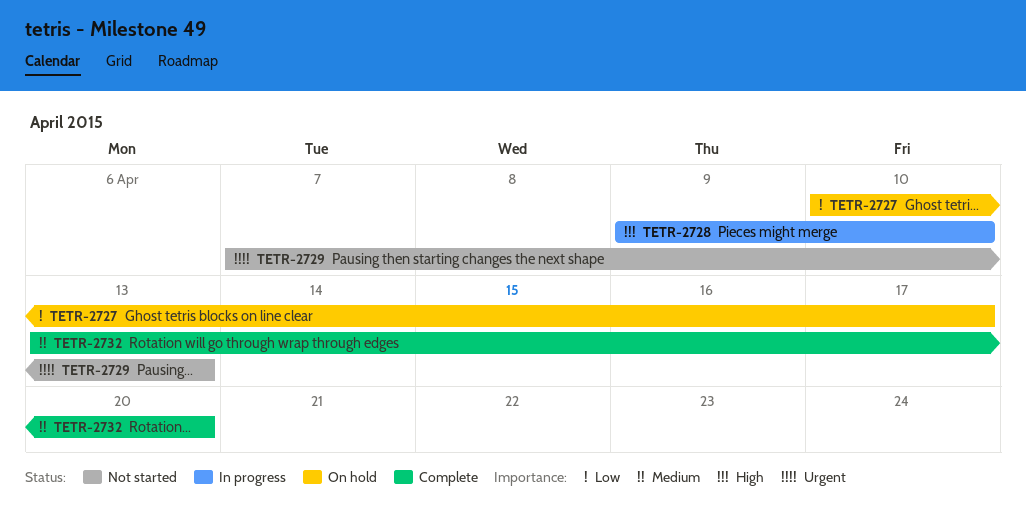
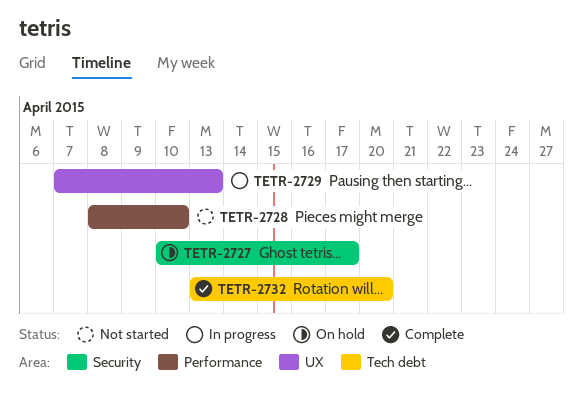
TETR-2728, status: In progress -> Not started
TETR-2728, start: Apr 9 -> Apr 8
TETR-2729, status: Not started -> In progress

